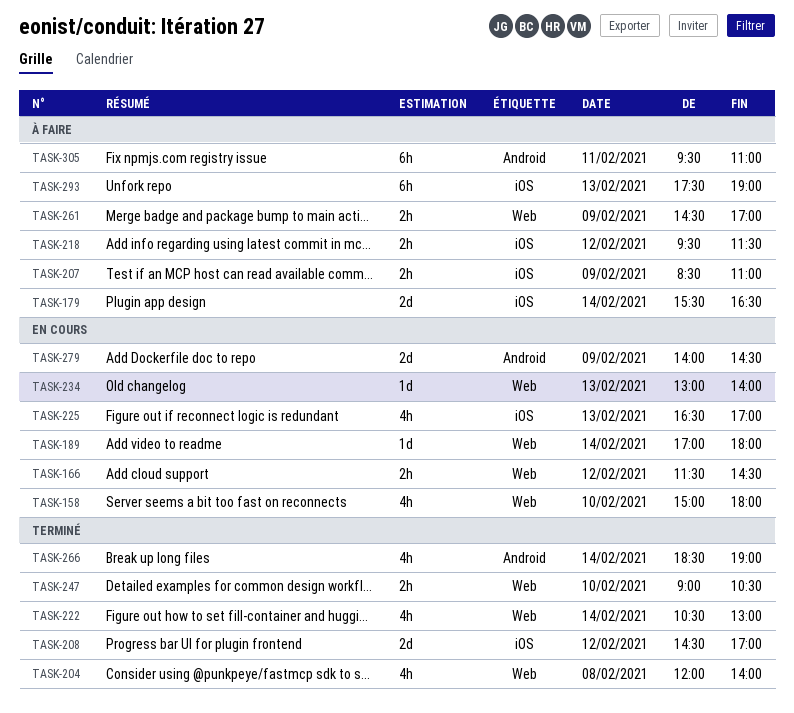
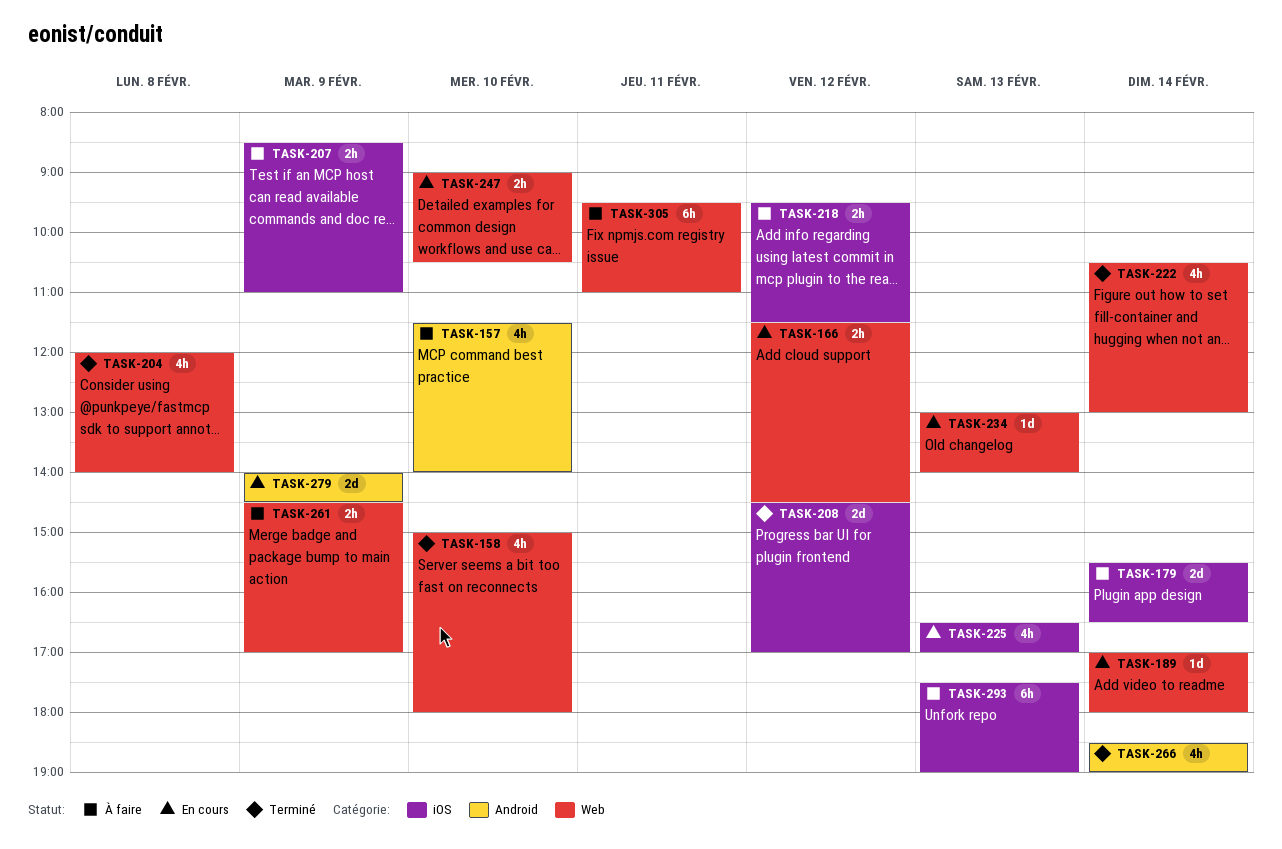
TASK-157: none -> present
TASK-158, status: En cours -> Terminé
TASK-247, status: Terminé -> En cours
TASK-305, label: Android -> Web

